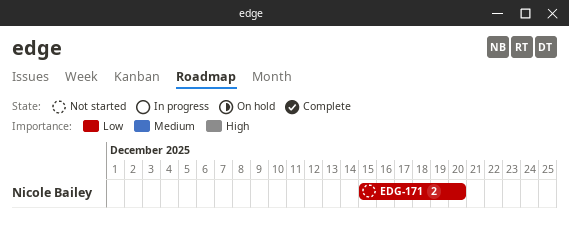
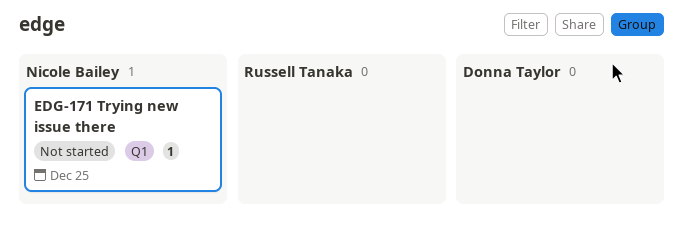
EDG-171, estimate: 2 -> 1
EDG-171, due: Dec 20 -> Dec 25

